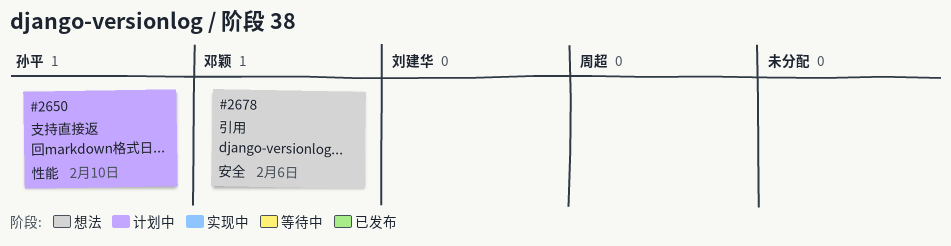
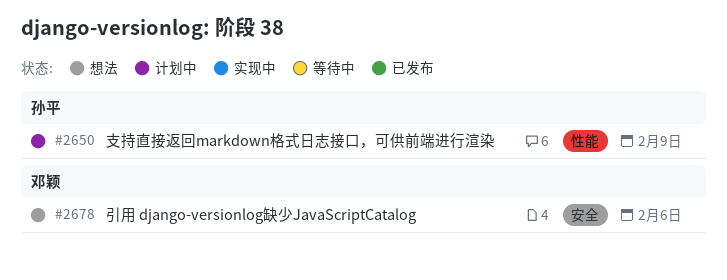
#2650, due: Feb 10 -> Feb 9

